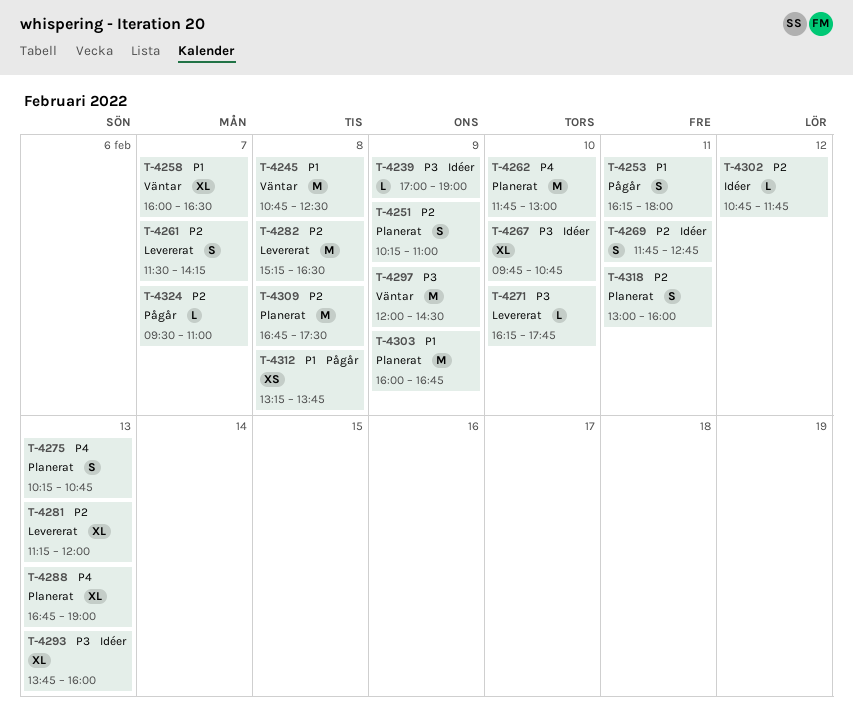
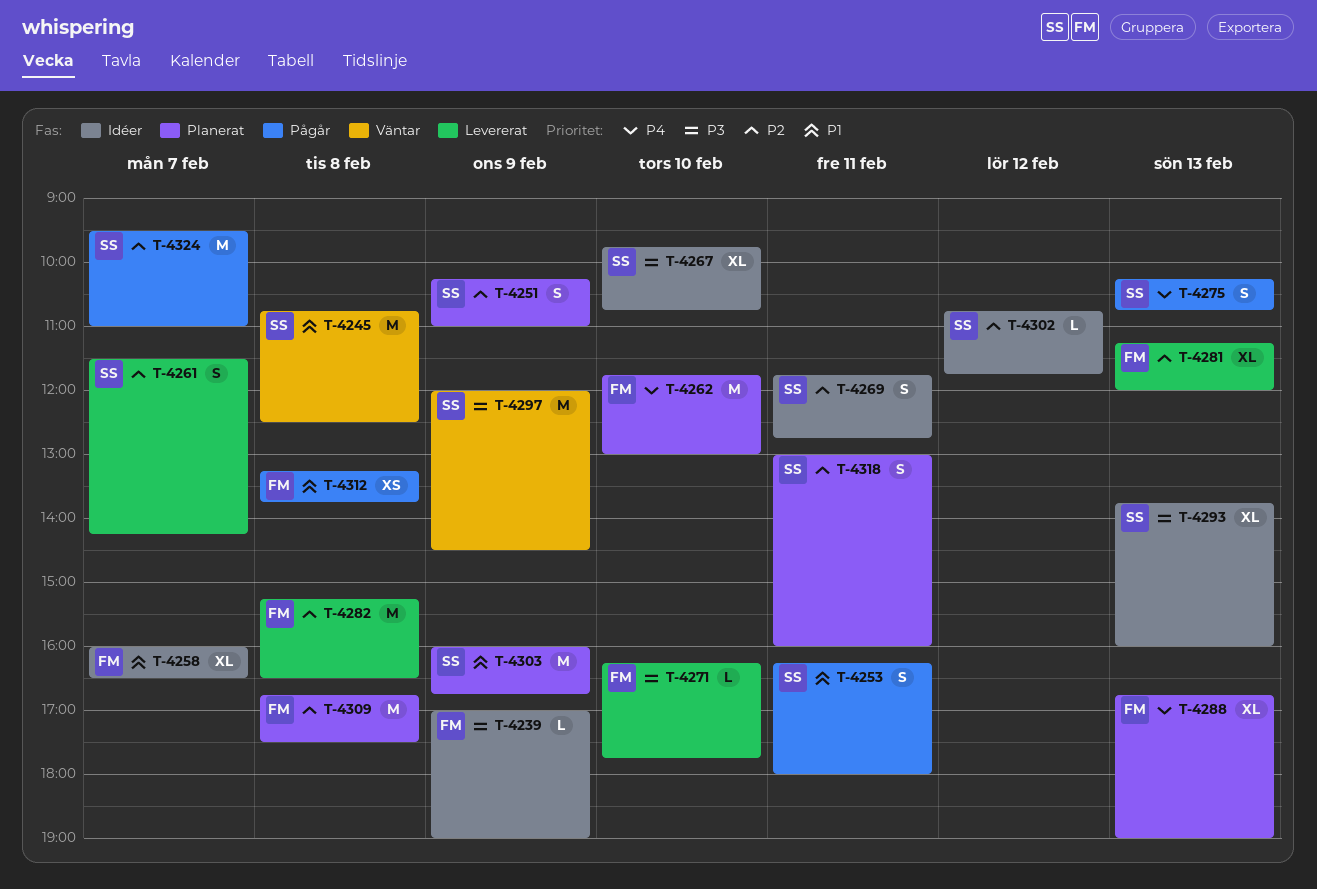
T-4258, status: Väntar -> Idéer
T-4275, status: Planerat -> Pågår
T-4324, estimate: L -> M

